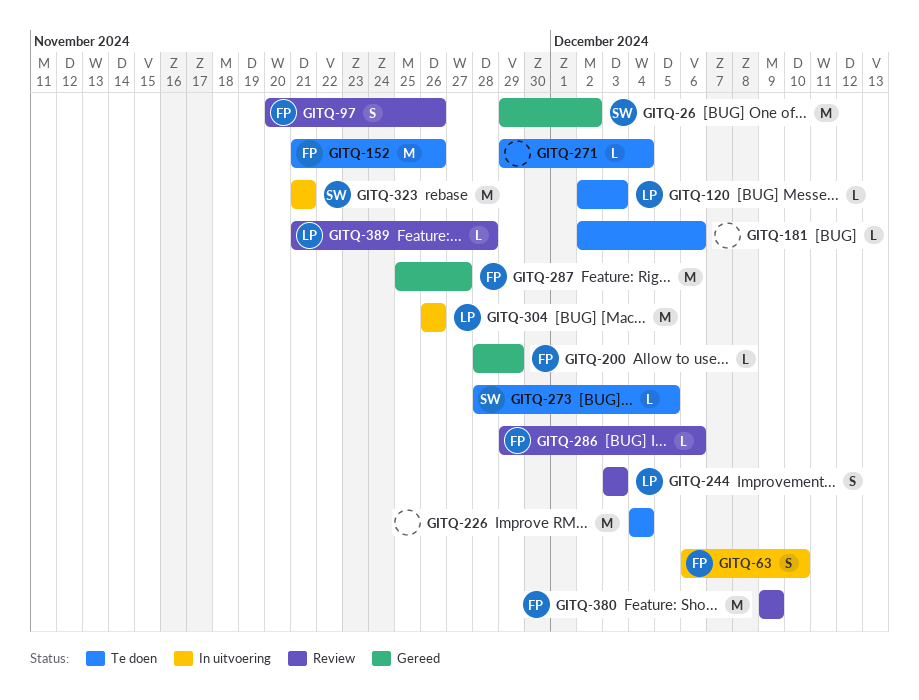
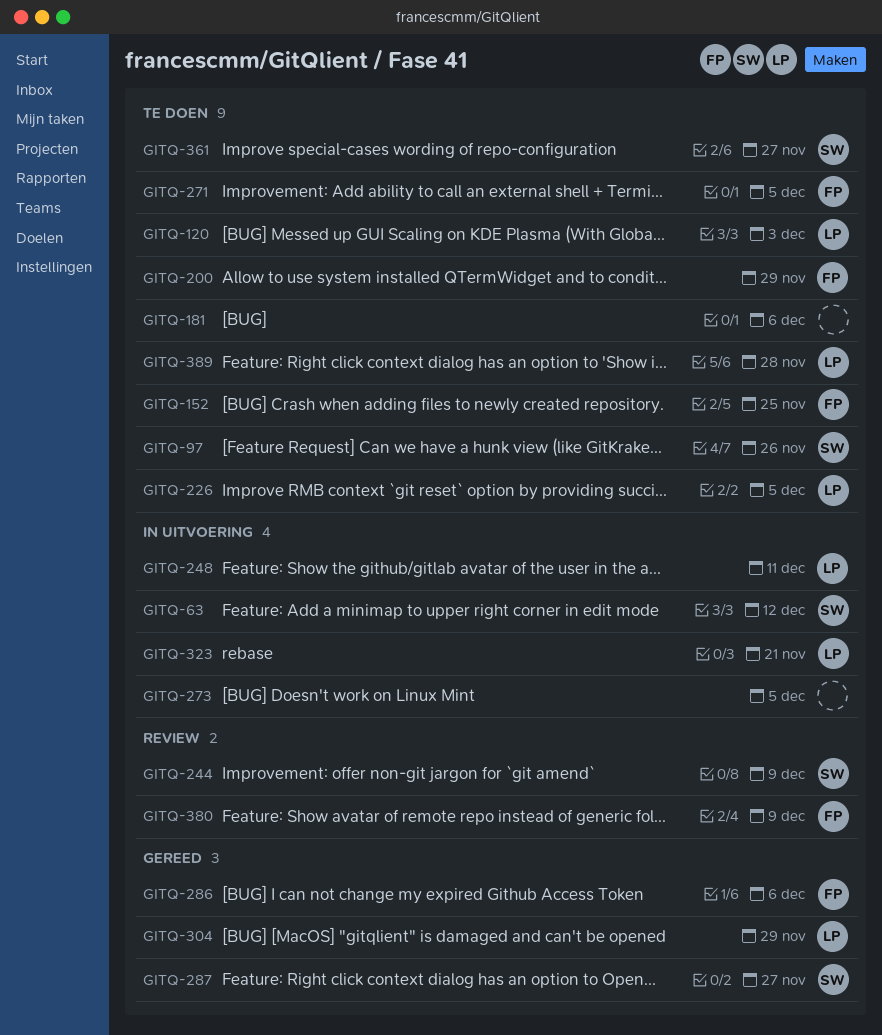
GITQ-26: present -> none
GITQ-63, owner: FP -> SW
GITQ-63, due: Dec 10 -> Dec 12
GITQ-97, status: Review -> Te doen
GITQ-97, owner: FP -> SW
GITQ-152, due: Nov 26 -> Nov 25
GITQ-200, status: Gereed -> Te doen
GITQ-226, owner: none -> LP
GITQ-226, due: Dec 4 -> Dec 5
GITQ-244, owner: LP -> SW
GITQ-244, due: Dec 3 -> Dec 9
GITQ-248: none -> present
GITQ-271, owner: none -> FP
GITQ-271, due: Dec 4 -> Dec 5
GITQ-273, status: Te doen -> In uitvoering
GITQ-273, owner: SW -> none
GITQ-286, status: Review -> Gereed
GITQ-287, owner: FP -> SW
GITQ-304, status: In uitvoering -> Gereed
GITQ-304, due: Nov 26 -> Nov 29
GITQ-323, owner: SW -> LP
GITQ-361: none -> present
GITQ-389, status: Review -> Te doen

